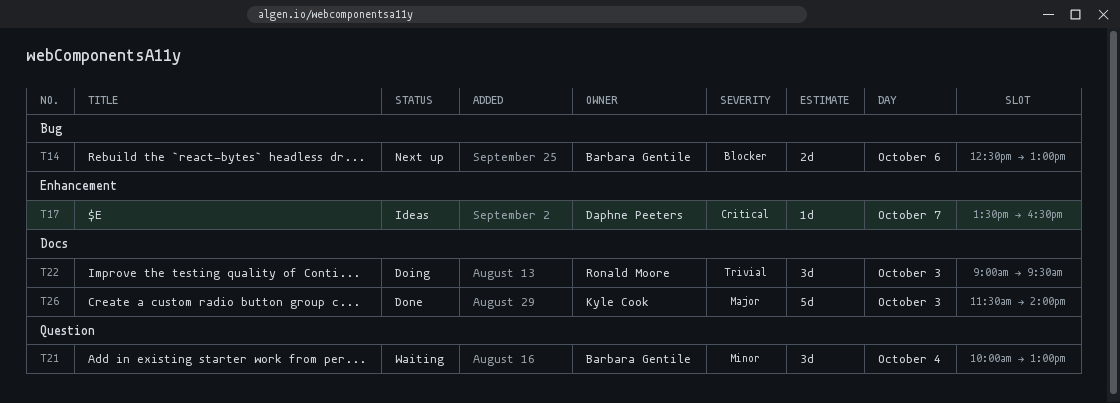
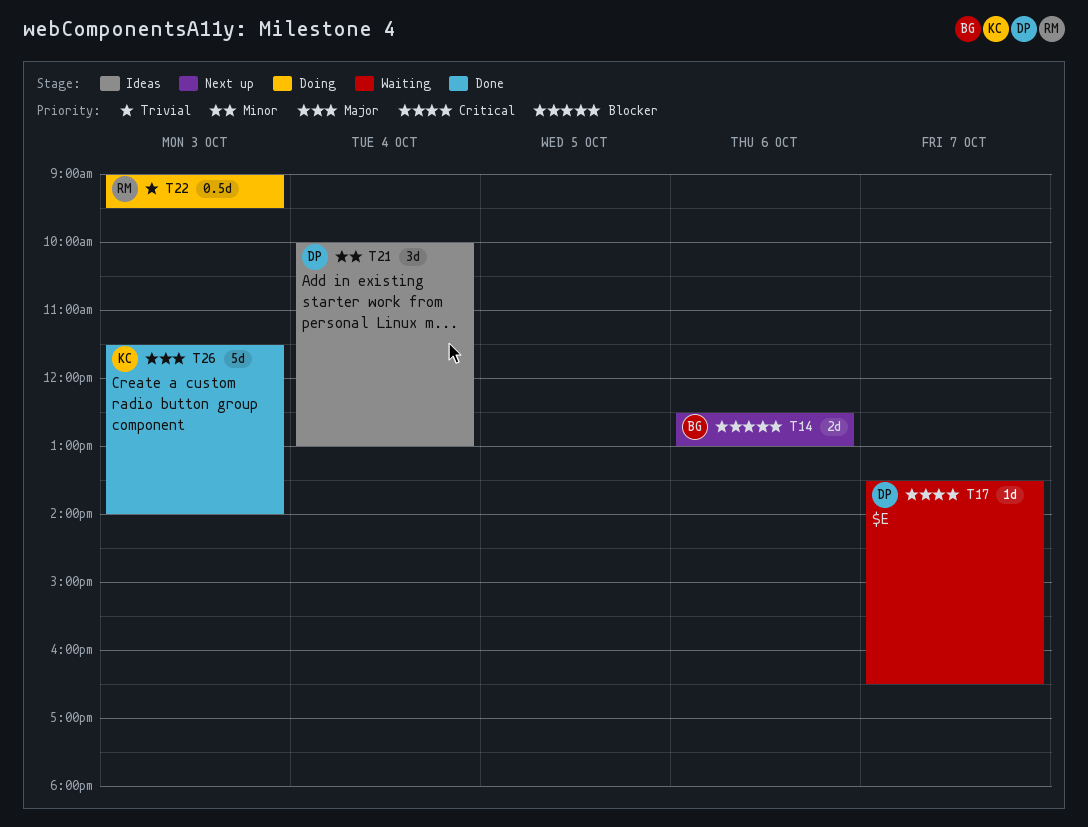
T17, status: Ideas -> Waiting
T21, status: Waiting -> Ideas
T21, owner: Barbara Gentile -> Daphne Peeters
T22, estimate: 3d -> 0.5d

